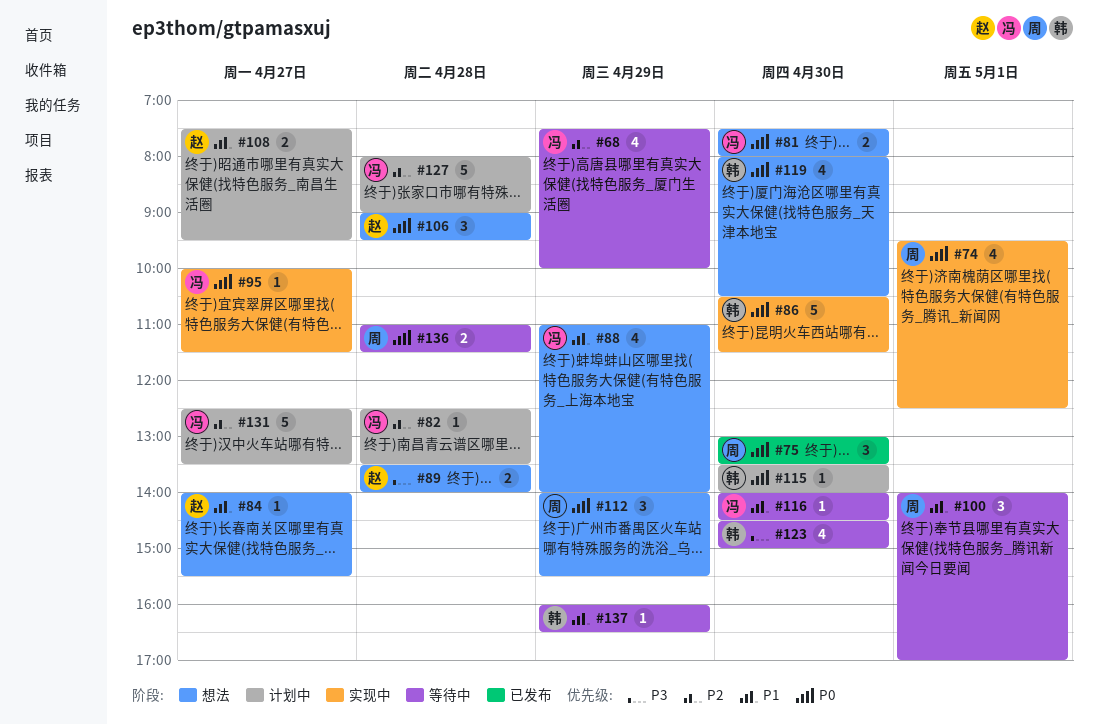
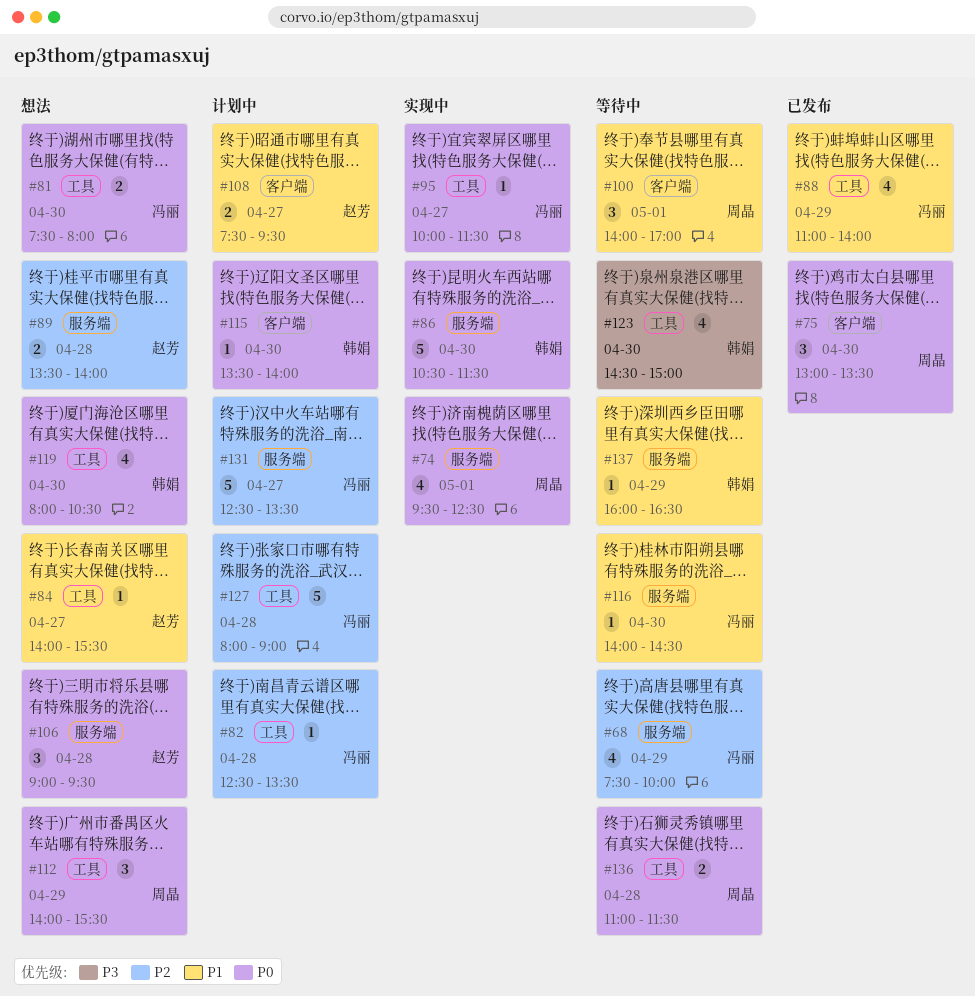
#88, status: 想法 -> 已发布
#89, priority: P3 -> P2

